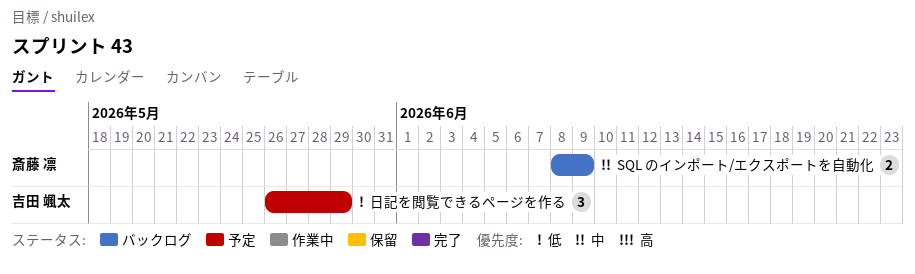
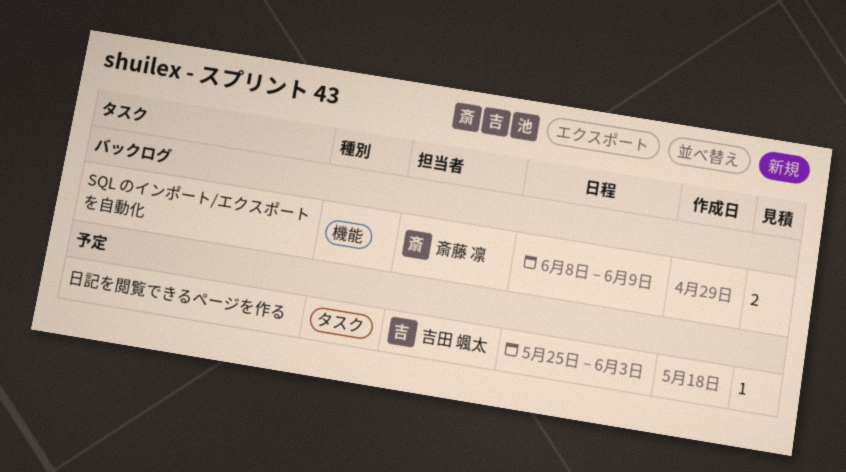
日記を閲覧できるページを作る, estimate: 3 -> 1
日記を閲覧できるページを作る, start: May 26 -> May 25
日記を閲覧できるページを作る, due: May 29 -> Jun 3

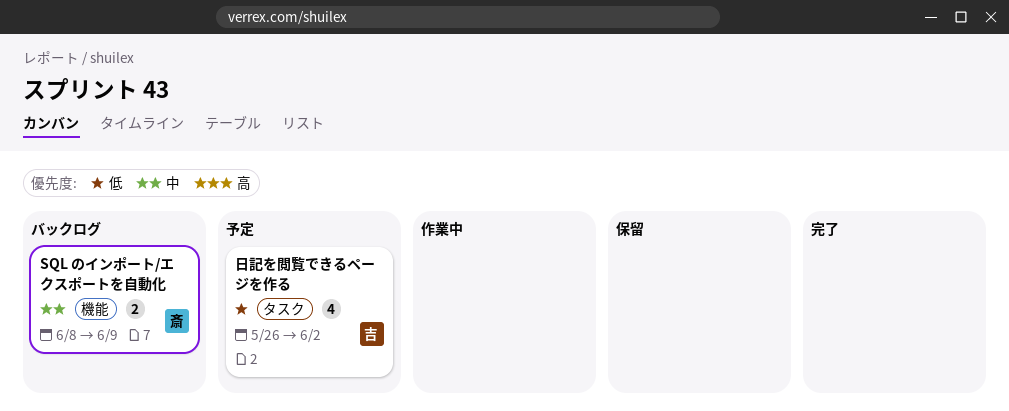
日記を閲覧できるページを作る, estimate: 1 -> 4
日記を閲覧できるページを作る, start: May 25 -> May 26
日記を閲覧できるページを作る, due: Jun 3 -> Jun 2

